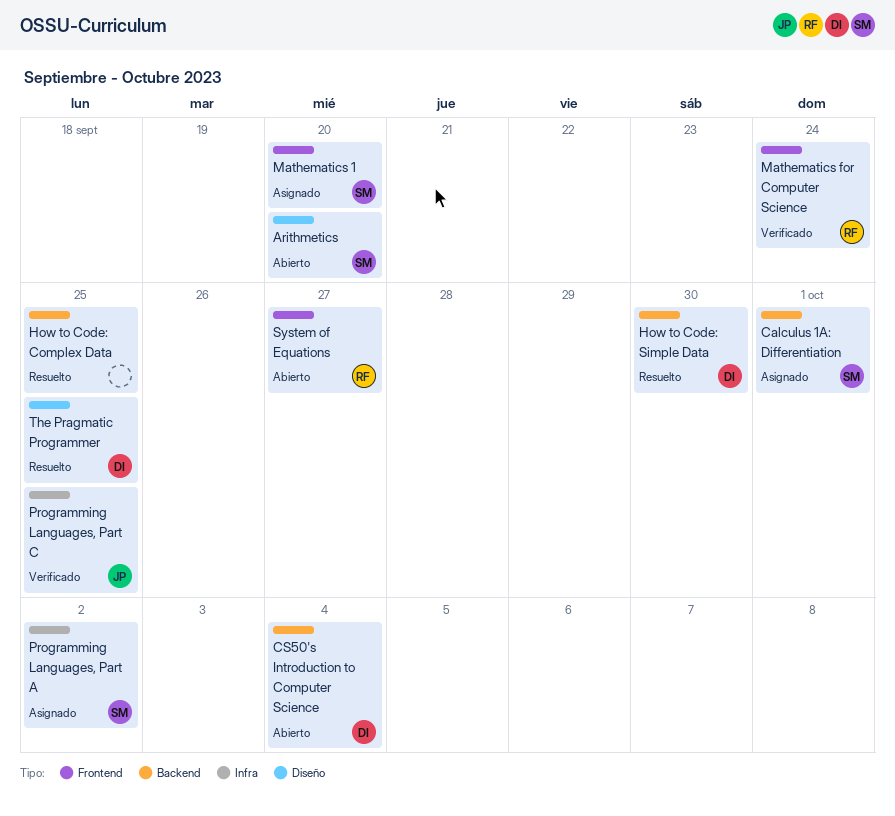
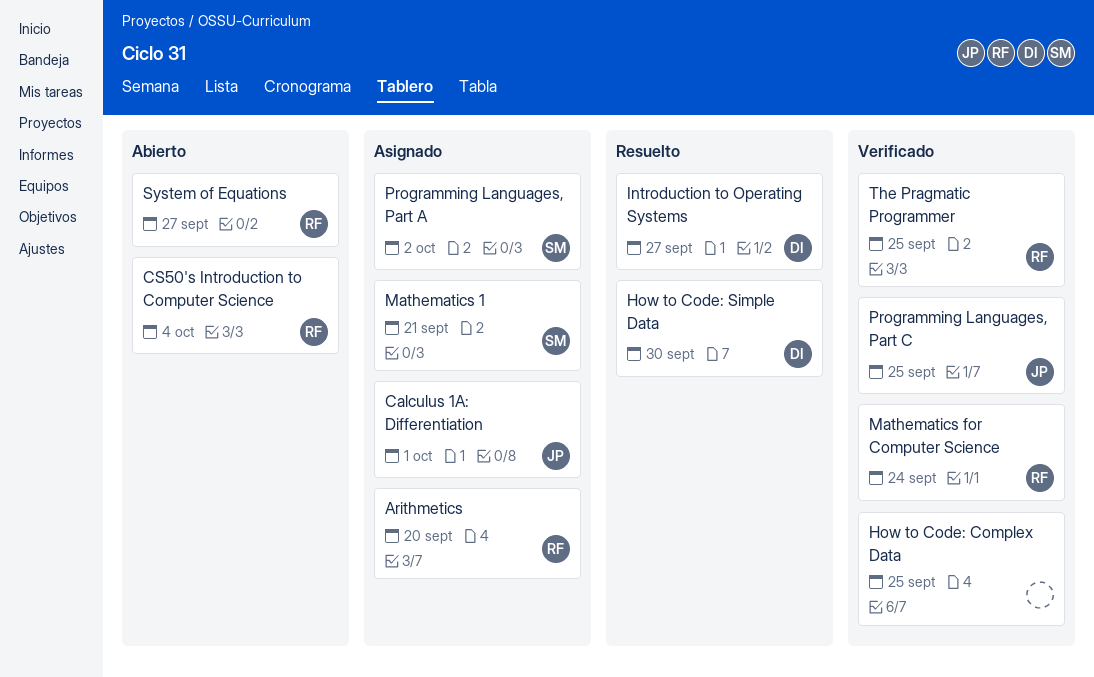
Arithmetics, status: Abierto -> Asignado
Arithmetics, owner: SM -> RF
Calculus 1A: Differentiation, owner: SM -> JP
CS50's Introduction to Computer Science, owner: DI -> RF
How to Code: Complex Data, status: Resuelto -> Verificado
Introduction to Operating Systems: none -> present
Mathematics 1, due: Sep 20 -> Sep 21
The Pragmatic Programmer, status: Resuelto -> Verificado
The Pragmatic Programmer, owner: DI -> RF

